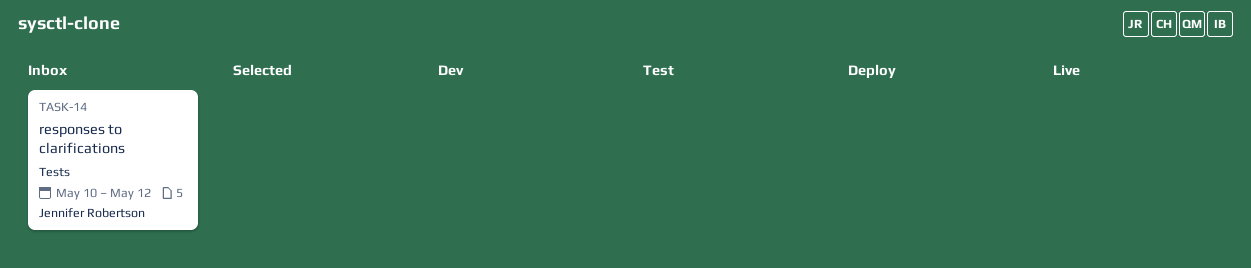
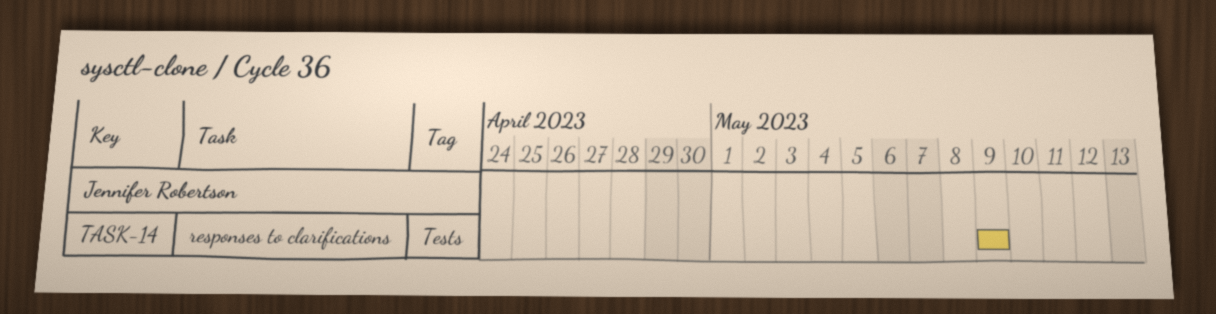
TASK-14, start: May 10 -> May 9
TASK-14, due: May 12 -> May 9

